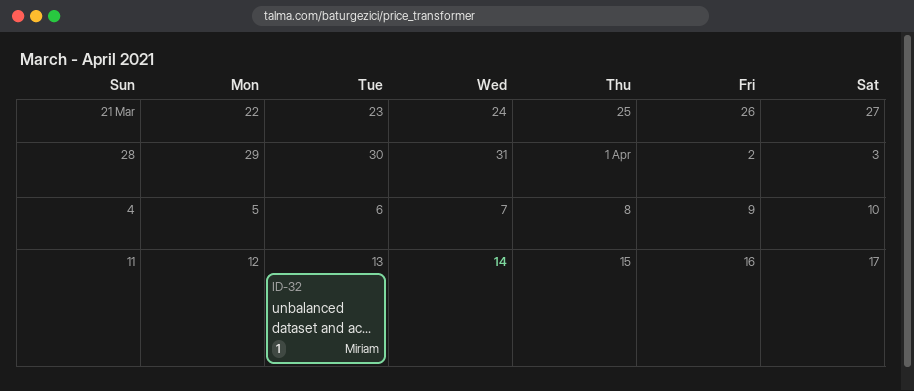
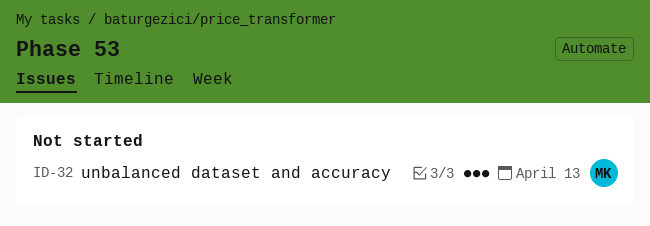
ID-32, estimate: 1 -> 3

